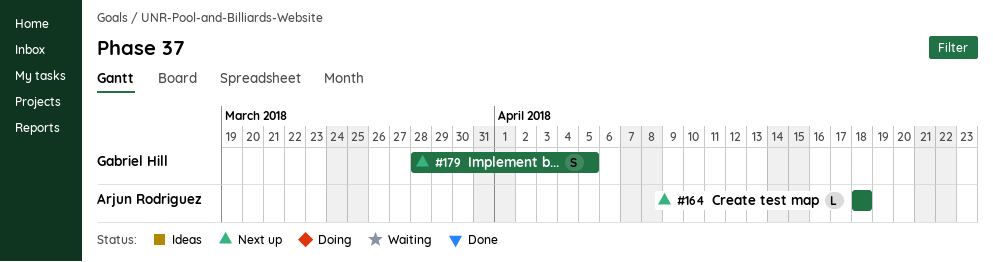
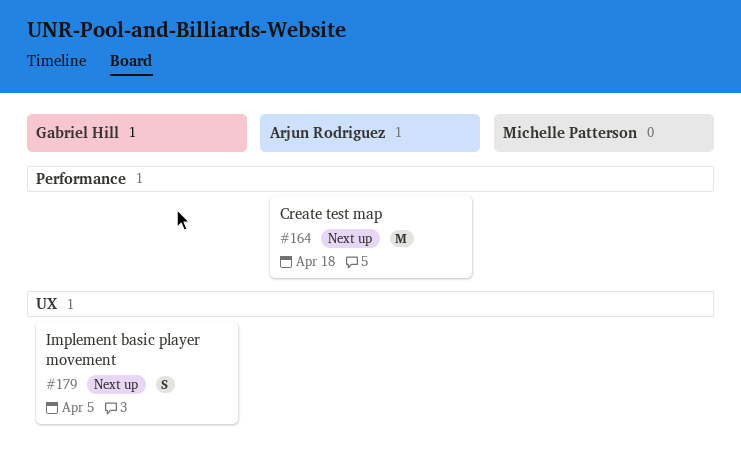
#164, estimate: L -> M

